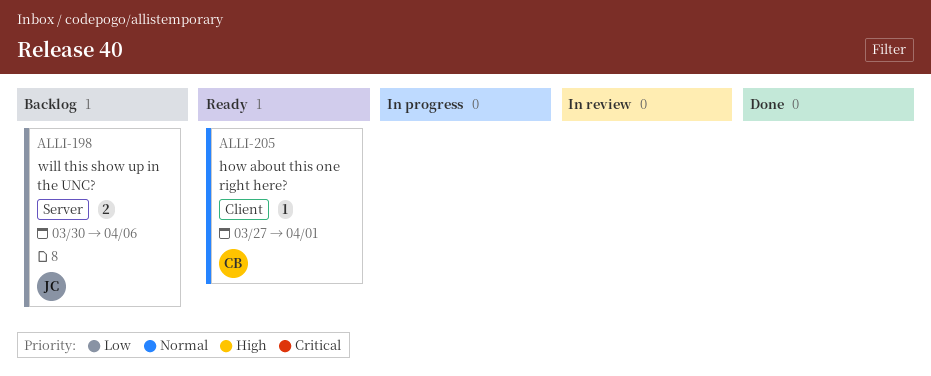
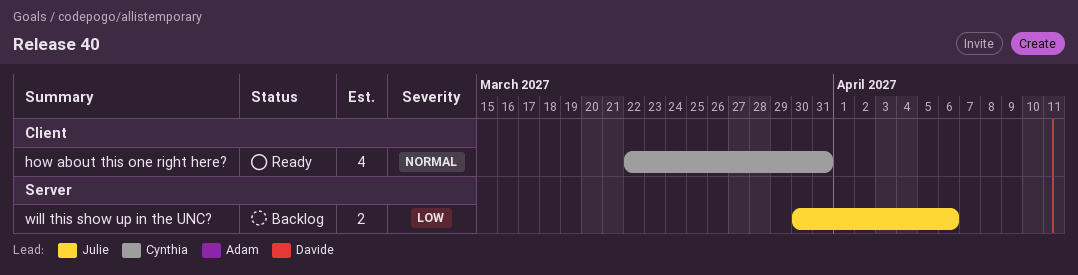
how about this one right here?, estimate: 1 -> 4
how about this one right here?, start: Mar 27 -> Mar 22
how about this one right here?, due: Apr 1 -> Mar 31

